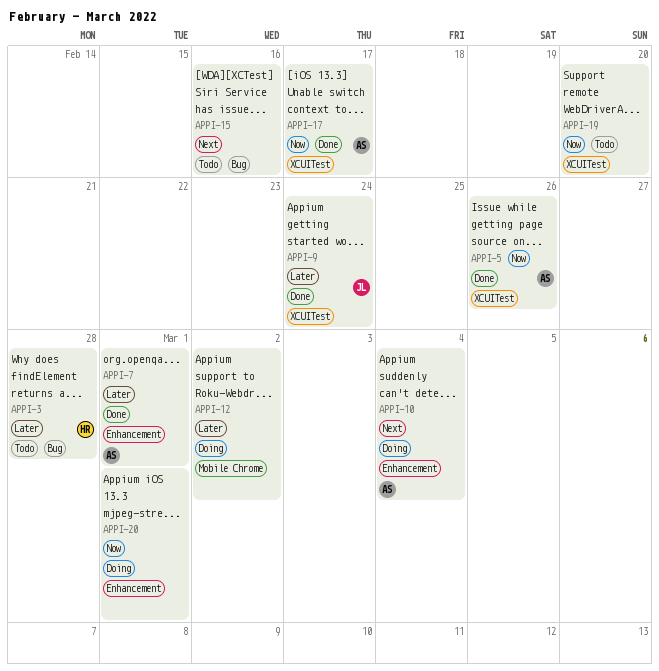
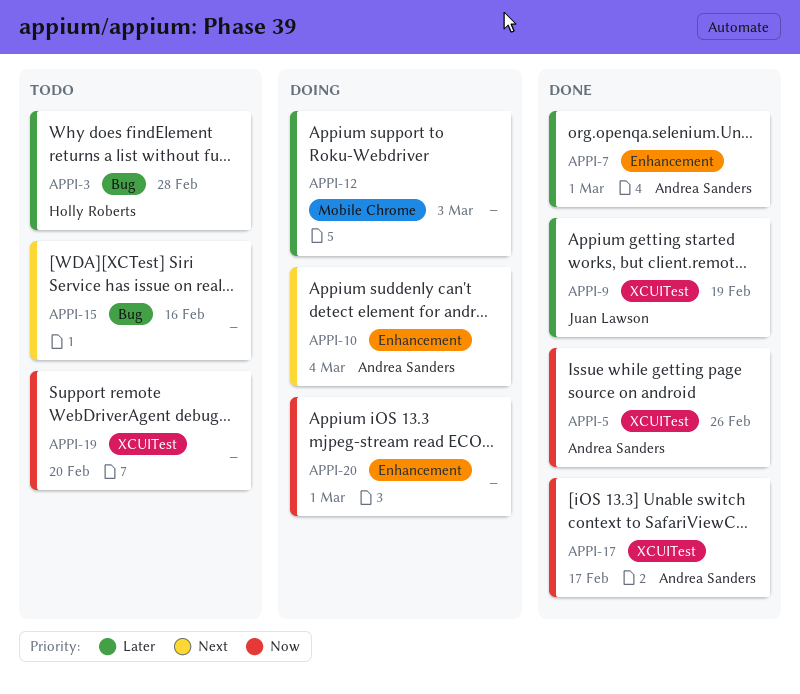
APPI-9, due: Feb 24 -> Feb 19
APPI-12, due: Mar 2 -> Mar 3

